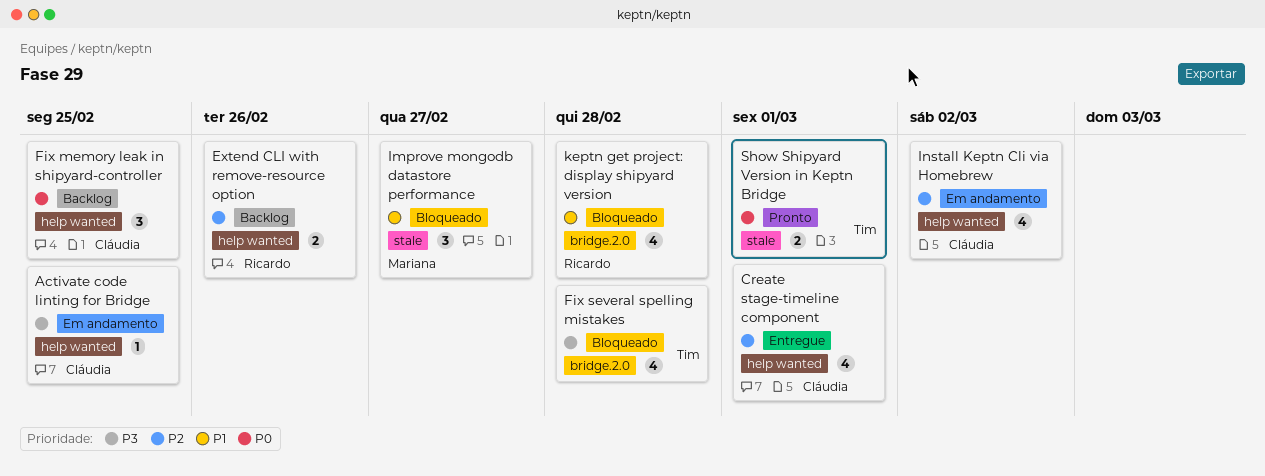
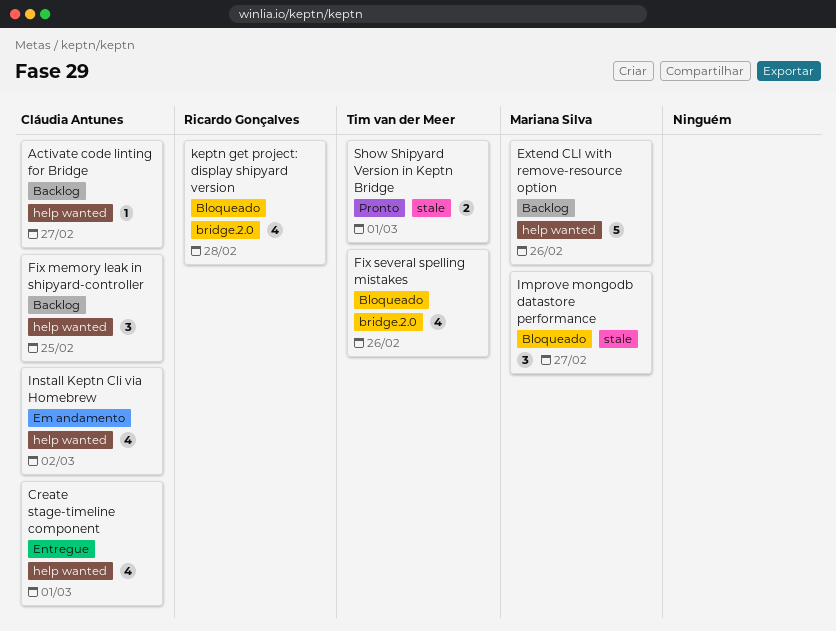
Activate code linting for Bridge, status: Em andamento -> Backlog
Activate code linting for Bridge, due: Feb 25 -> Feb 27
Extend CLI with remove-resource option, owner: Ricardo Gonçalves -> Mariana Silva
Extend CLI with remove-resource option, estimate: 2 -> 5
Fix several spelling mistakes, due: Feb 28 -> Feb 26

